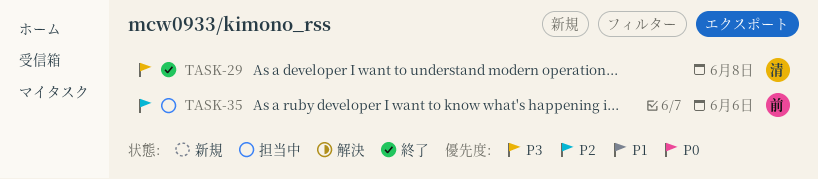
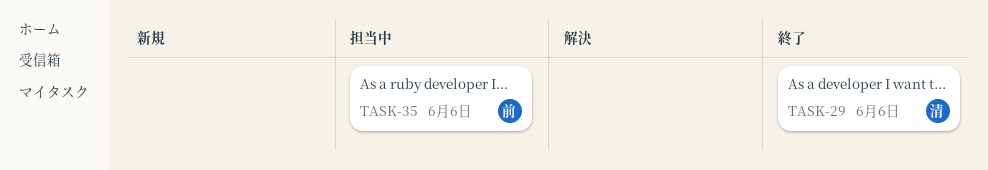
TASK-29, due: Jun 8 -> Jun 6

